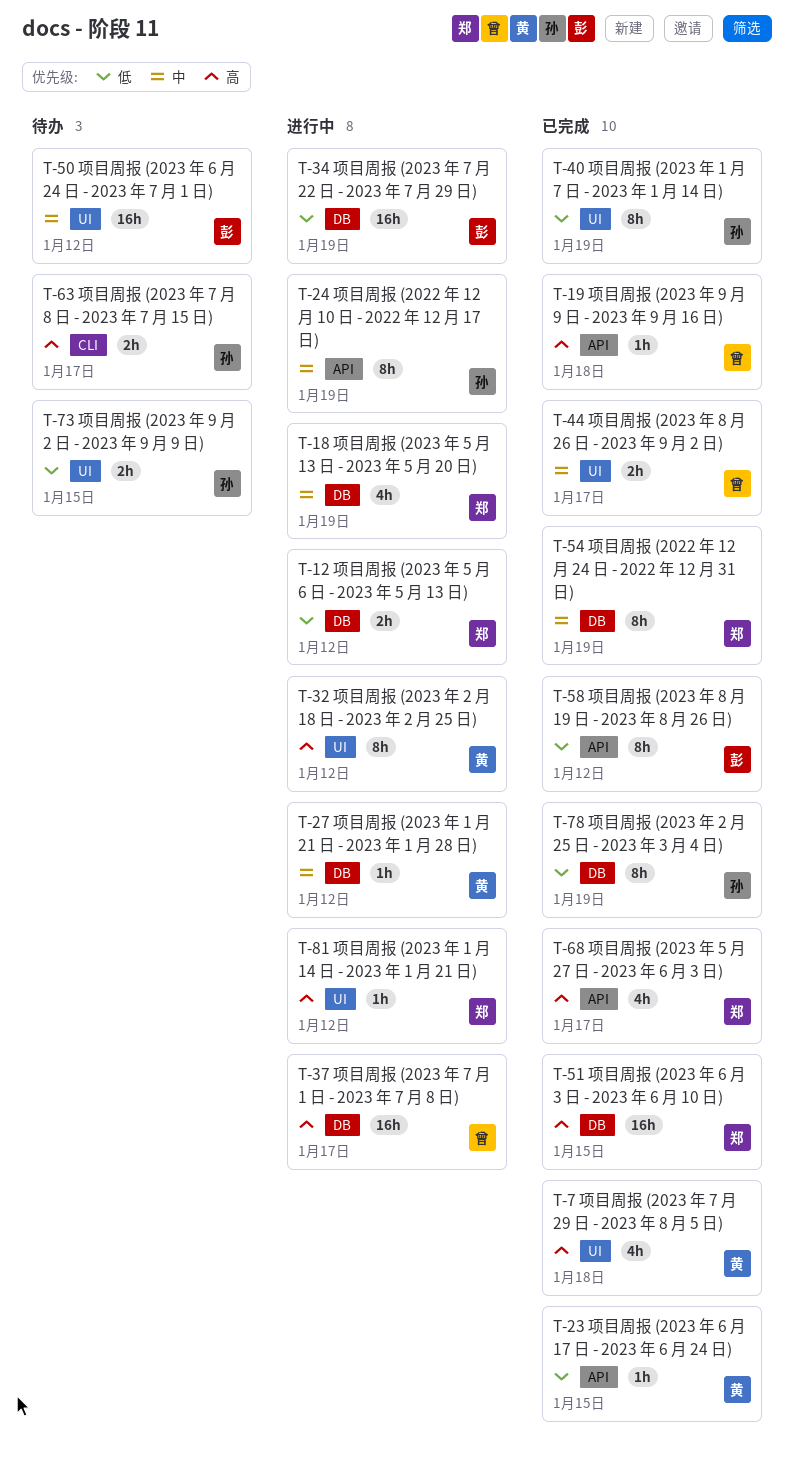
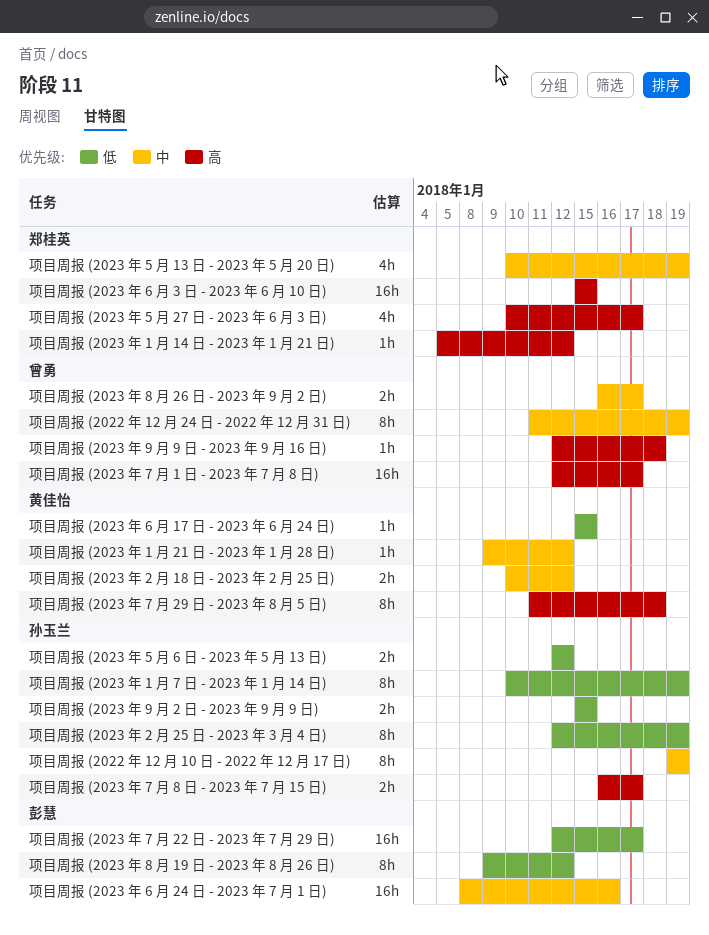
项目周报 (2022 年 12 月 24 日 - 2022 年 12 月 31 日), owner: 郑桂英 -> 曾勇
项目周报 (2023 年 2 月 18 日 - 2023 年 2 月 25 日), priority: 高 -> 中
项目周报 (2023 年 2 月 18 日 - 2023 年 2 月 25 日), estimate: 8h -> 2h
项目周报 (2023 年 5 月 6 日 - 2023 年 5 月 13 日), owner: 郑桂英 -> 孙玉兰
项目周报 (2023 年 6 月 24 日 - 2023 年 7 月 1 日), due: Jan 12 -> Jan 16
项目周报 (2023 年 7 月 22 日 - 2023 年 7 月 29 日), due: Jan 19 -> Jan 17
项目周报 (2023 年 7 月 29 日 - 2023 年 8 月 5 日), estimate: 4h -> 8h

